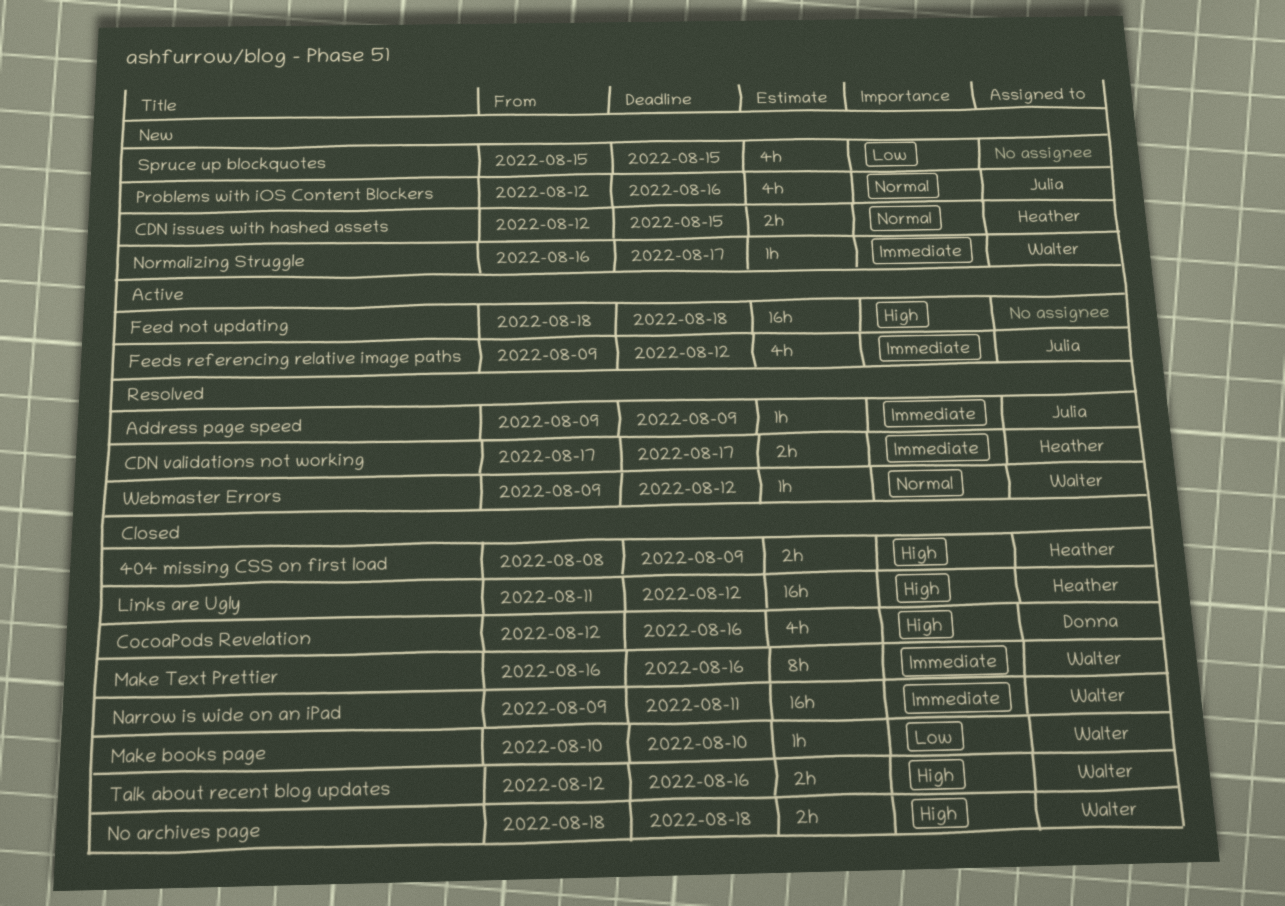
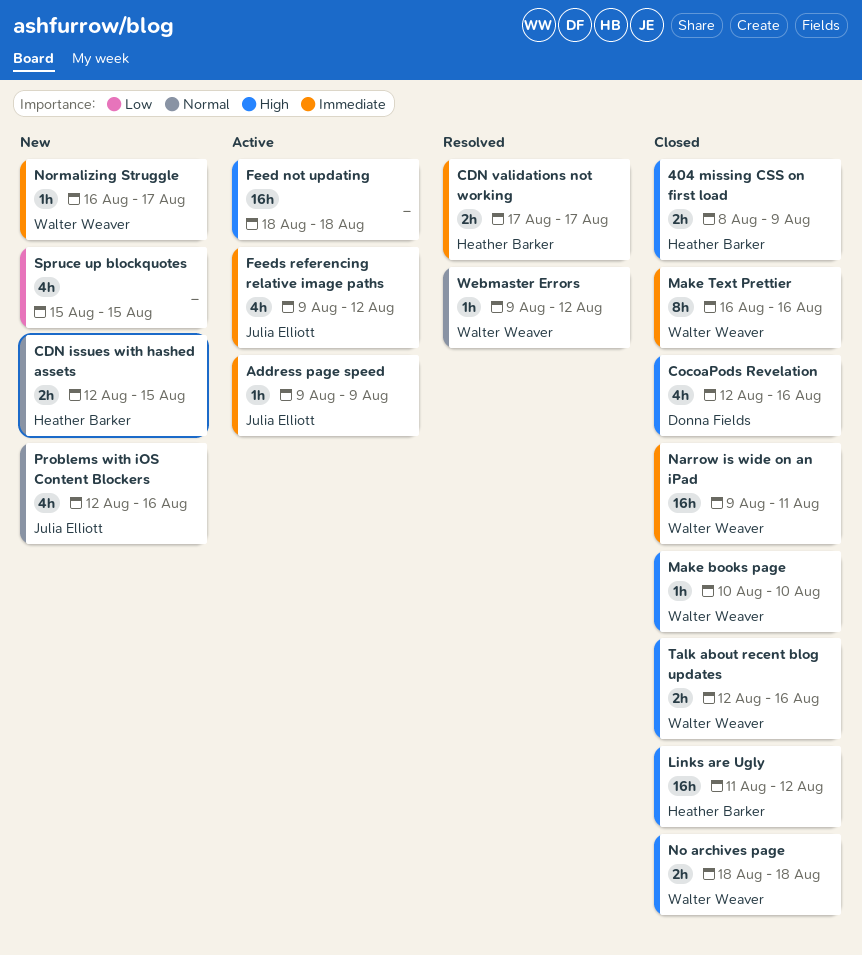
Address page speed, status: Resolved -> Active
Make books page, priority: Low -> High

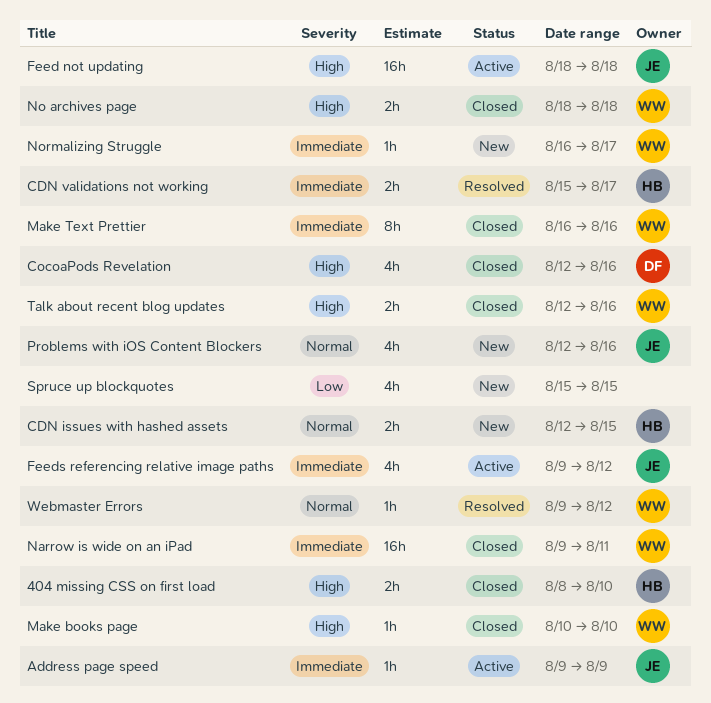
404 missing CSS on first load, due: Aug 9 -> Aug 10
CDN validations not working, start: Aug 17 -> Aug 15
Feed not updating, owner: none -> Julia Elliott
Links are Ugly: present -> none

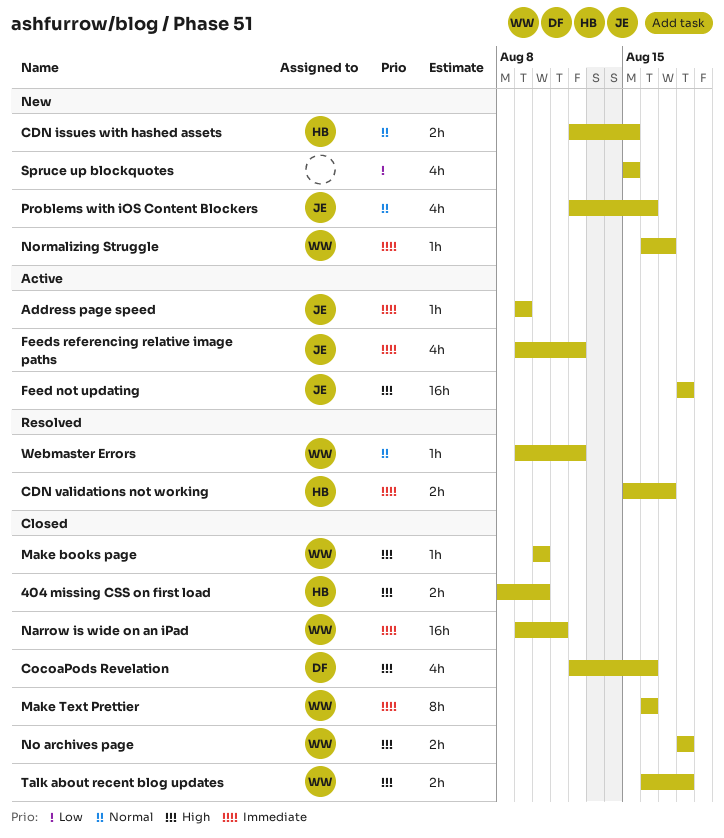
Talk about recent blog updates, start: Aug 12 -> Aug 16
Talk about recent blog updates, due: Aug 16 -> Aug 18

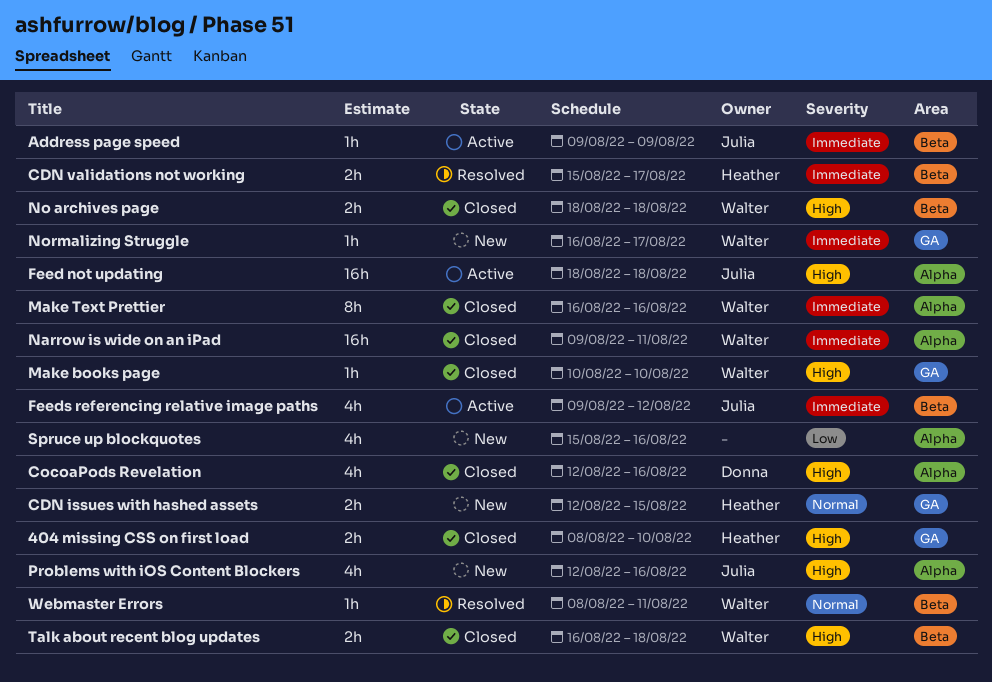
Problems with iOS Content Blockers, priority: Normal -> High
Spruce up blockquotes, due: Aug 15 -> Aug 16
Webmaster Errors, start: Aug 9 -> Aug 8
Webmaster Errors, due: Aug 12 -> Aug 11

